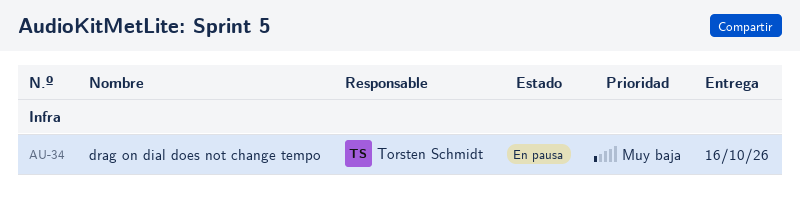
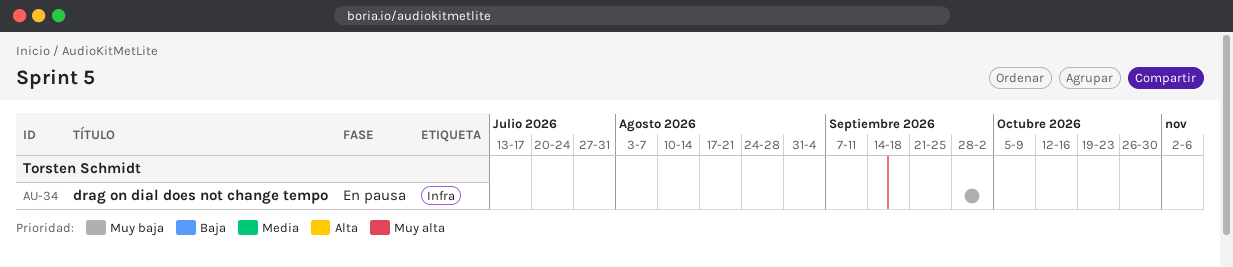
AU-34, due: Oct 16 -> Oct 2

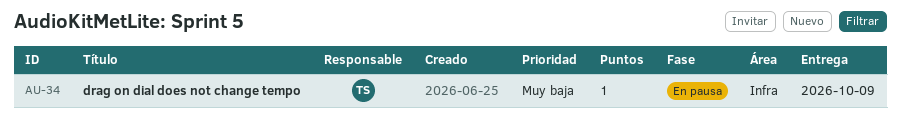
AU-34, due: Oct 2 -> Oct 9

